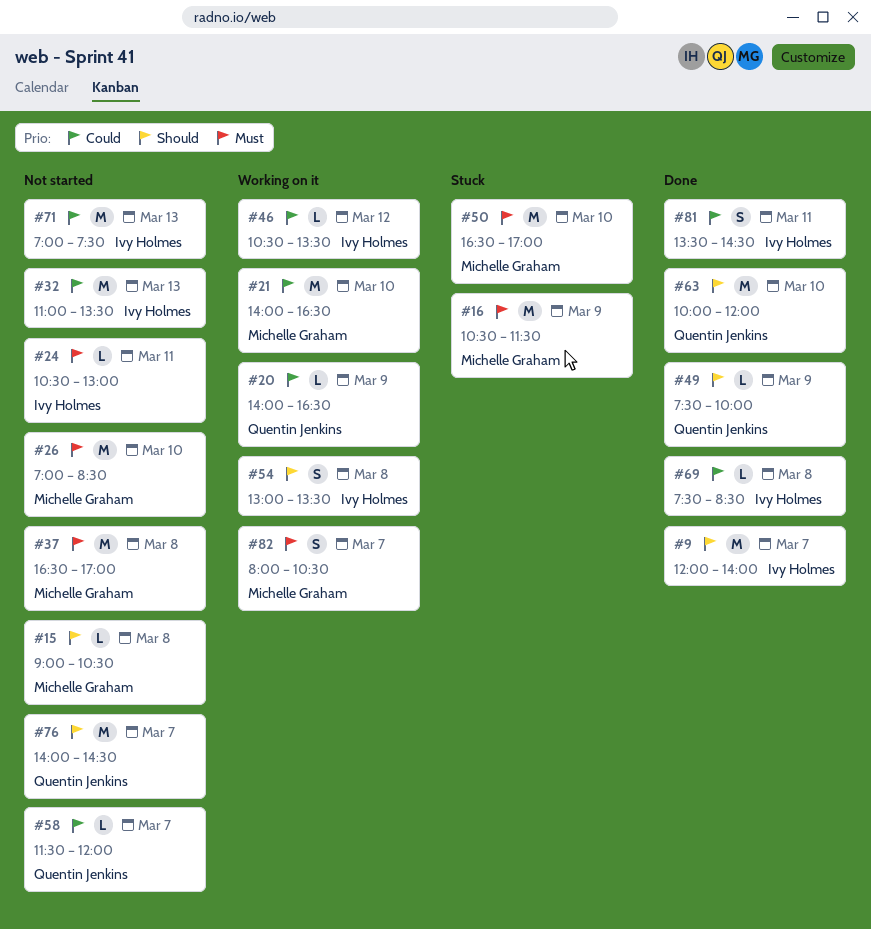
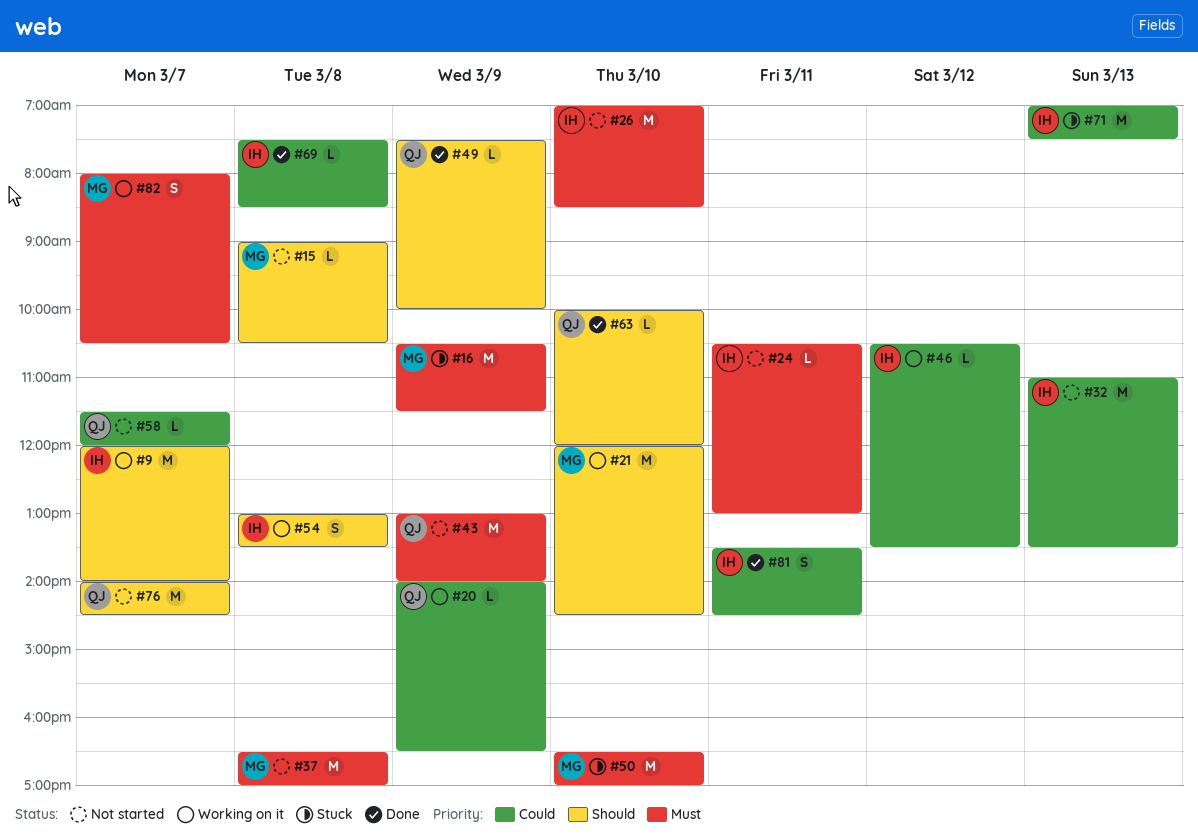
#9, status: Done -> Working on it
#21, priority: Could -> Should
#21, begins: 14:00 -> 12:00
#21, ends: 16:30 -> 14:30
#26, owner: Michelle Graham -> Ivy Holmes
#43: none -> present
#63, estimate: M -> L
#71, status: Not started -> Stuck

